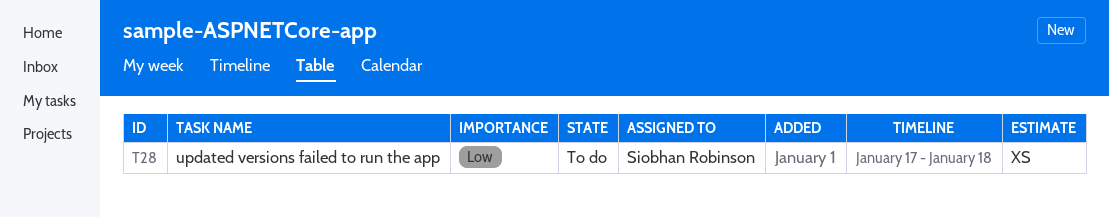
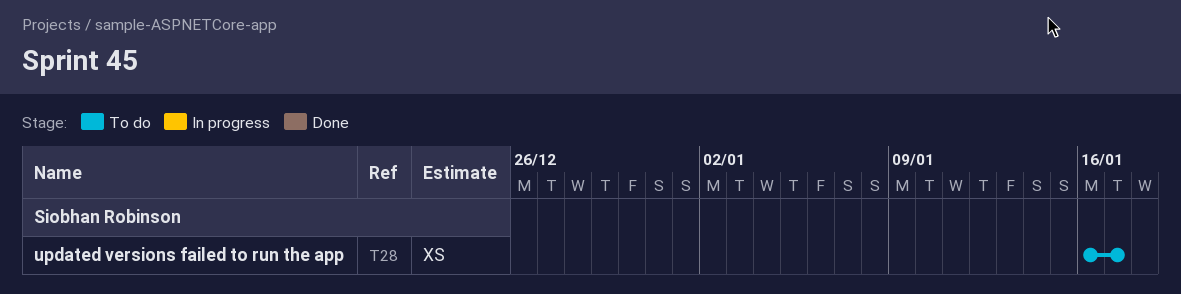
T28, start: Jan 17 -> Jan 16
T28, due: Jan 18 -> Jan 17

